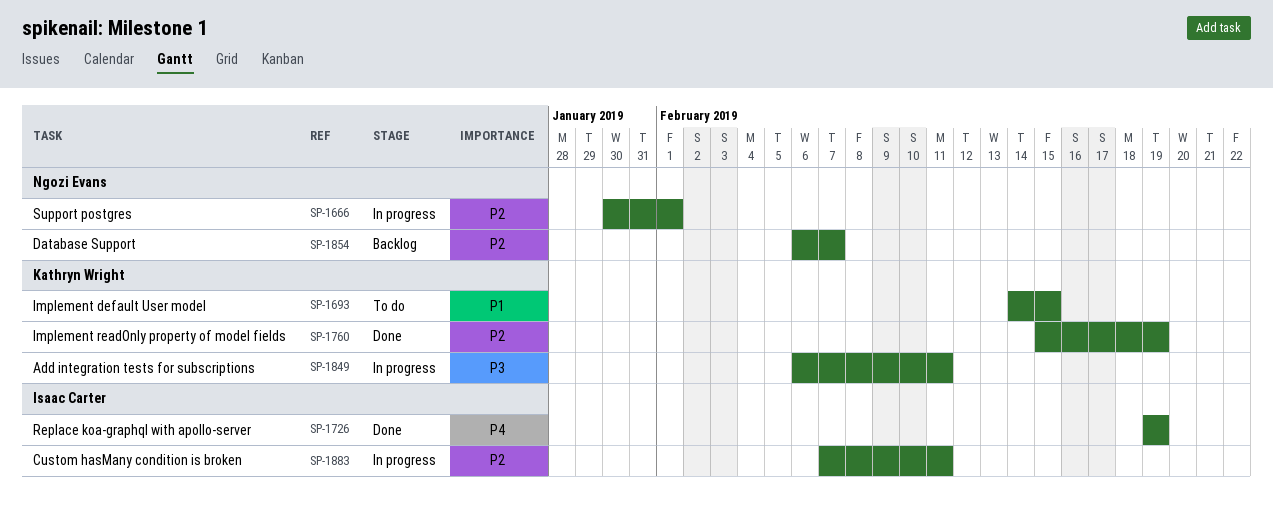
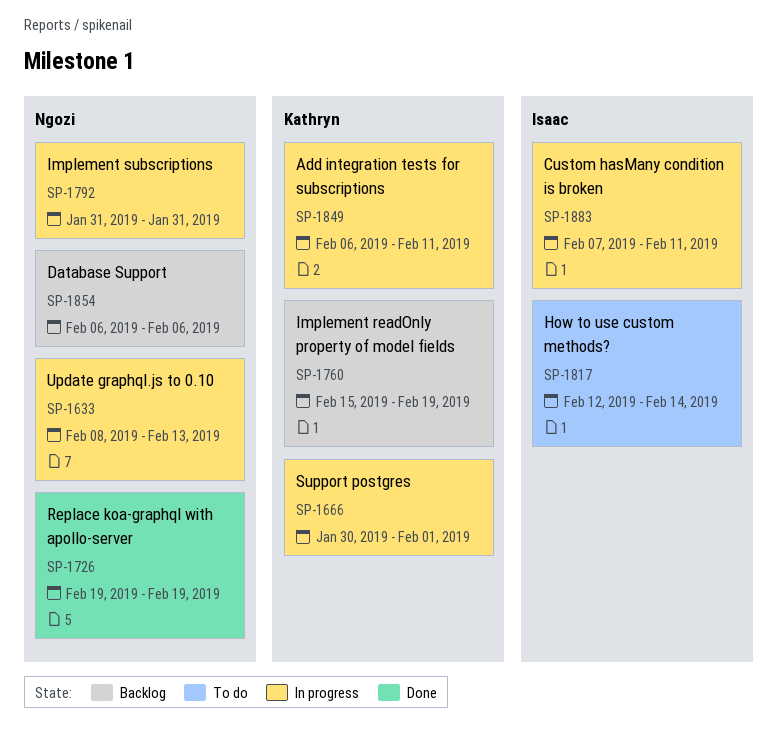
SP-1633: none -> present
SP-1666, owner: Ngozi Evans -> Kathryn Wright
SP-1693: present -> none
SP-1726, owner: Isaac Carter -> Ngozi Evans
SP-1760, status: Done -> Backlog
SP-1792: none -> present
SP-1817: none -> present
SP-1854, due: Feb 7 -> Feb 6

